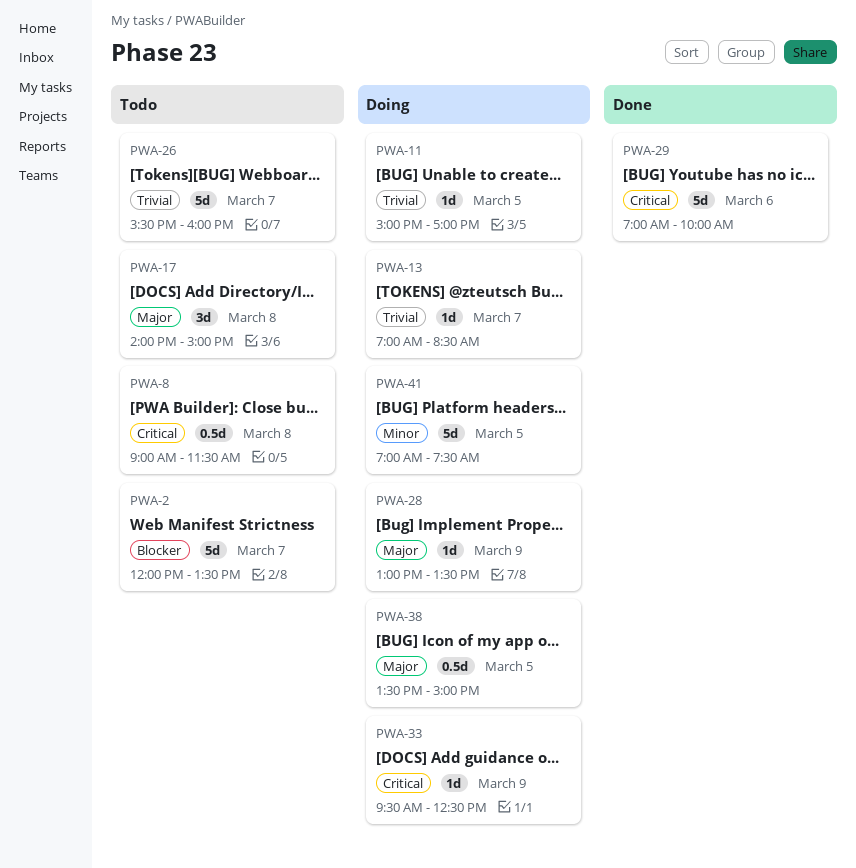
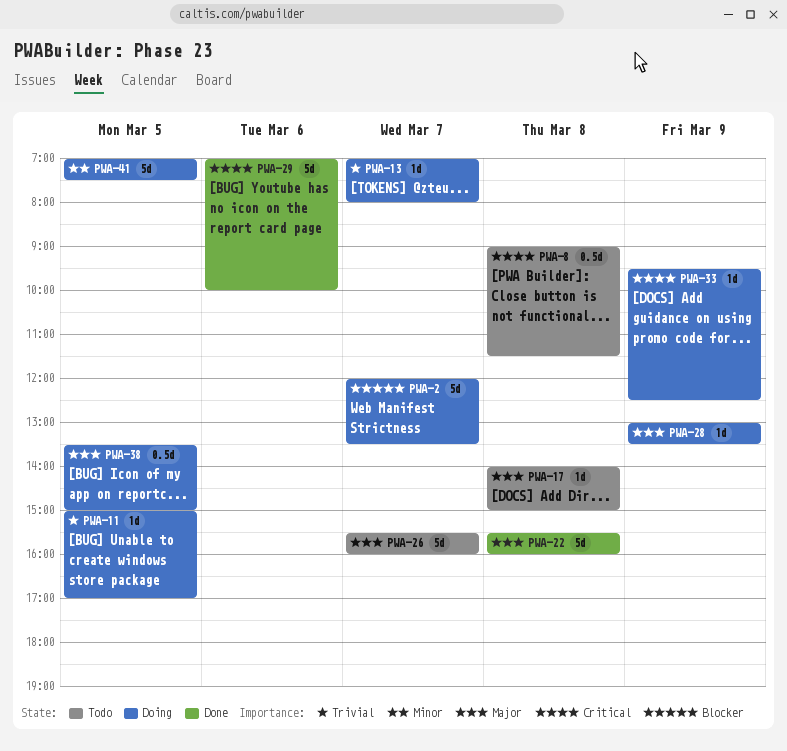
PWA-2, status: Todo -> Doing
PWA-13, ends: 08:30 -> 08:00
PWA-17, estimate: 3d -> 1d
PWA-22: none -> present
PWA-26, priority: Trivial -> Major

